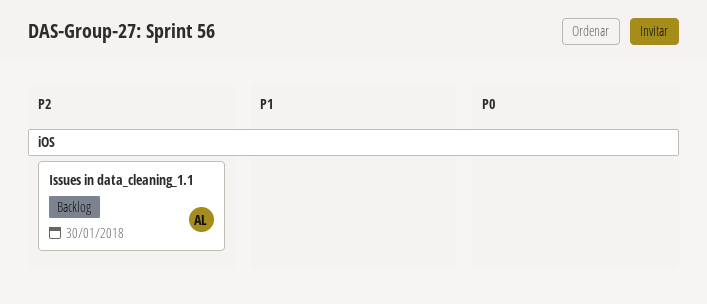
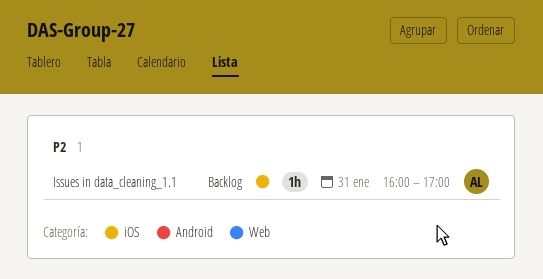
Issues in data_cleaning_1.1, day: Jan 30 -> Jan 31

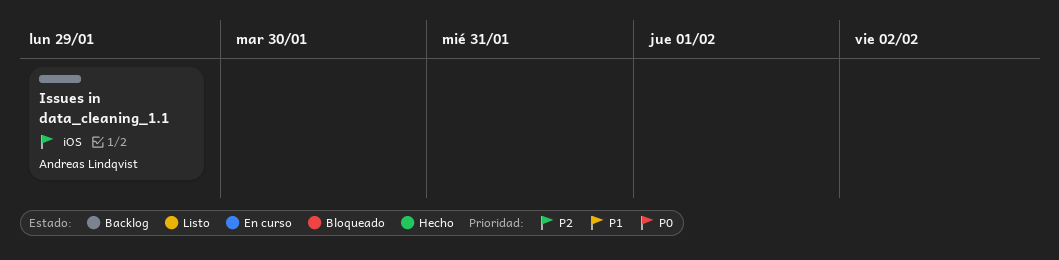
Issues in data_cleaning_1.1, day: Jan 31 -> Jan 29

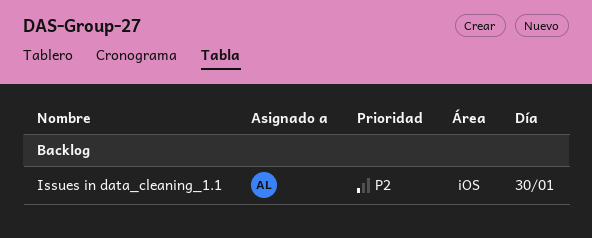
Issues in data_cleaning_1.1, day: Jan 29 -> Jan 30

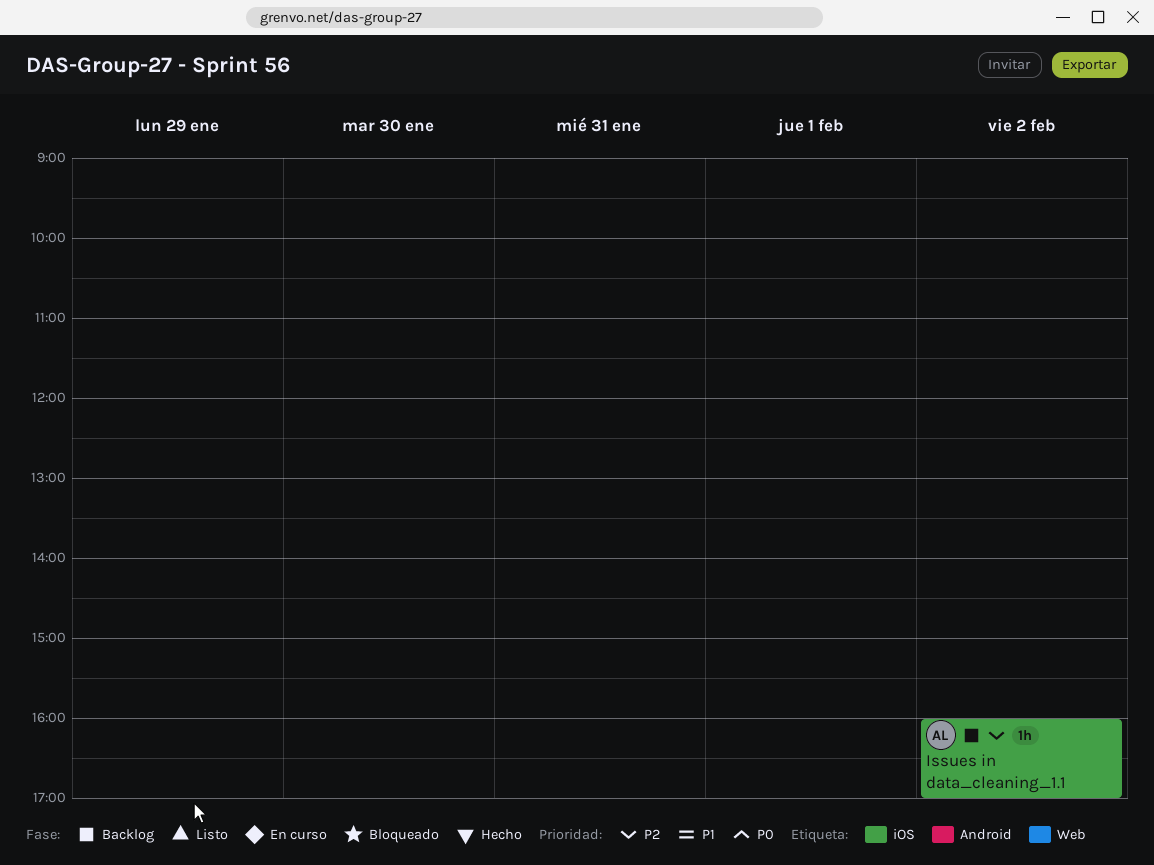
Issues in data_cleaning_1.1, day: Jan 30 -> Feb 2

